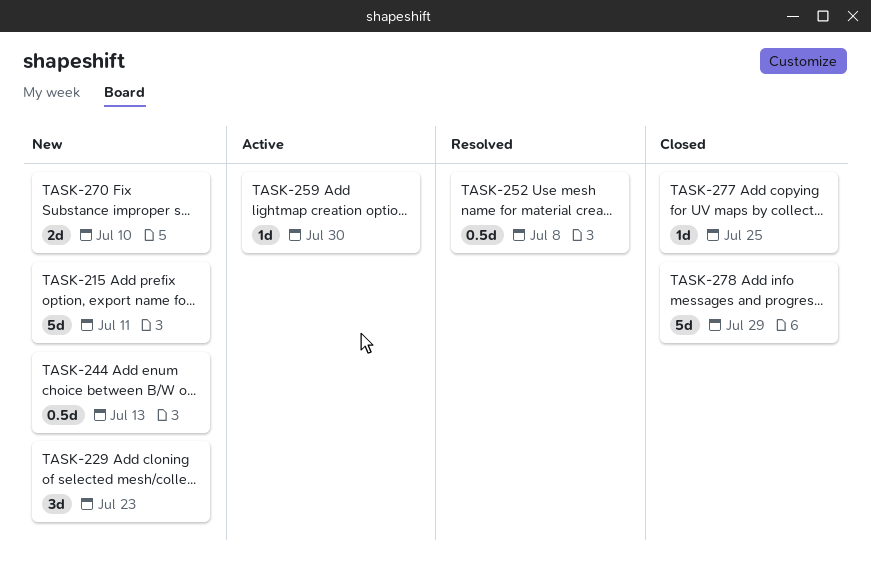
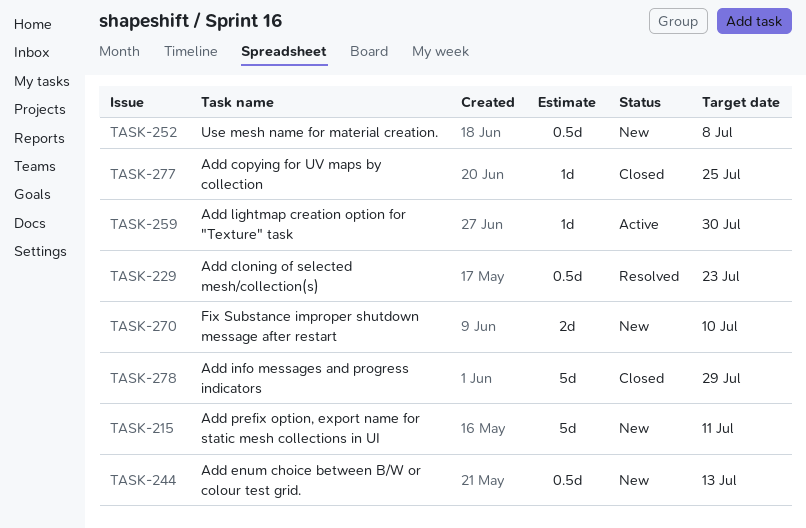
TASK-229, status: New -> Resolved
TASK-229, estimate: 3d -> 0.5d
TASK-252, status: Resolved -> New

